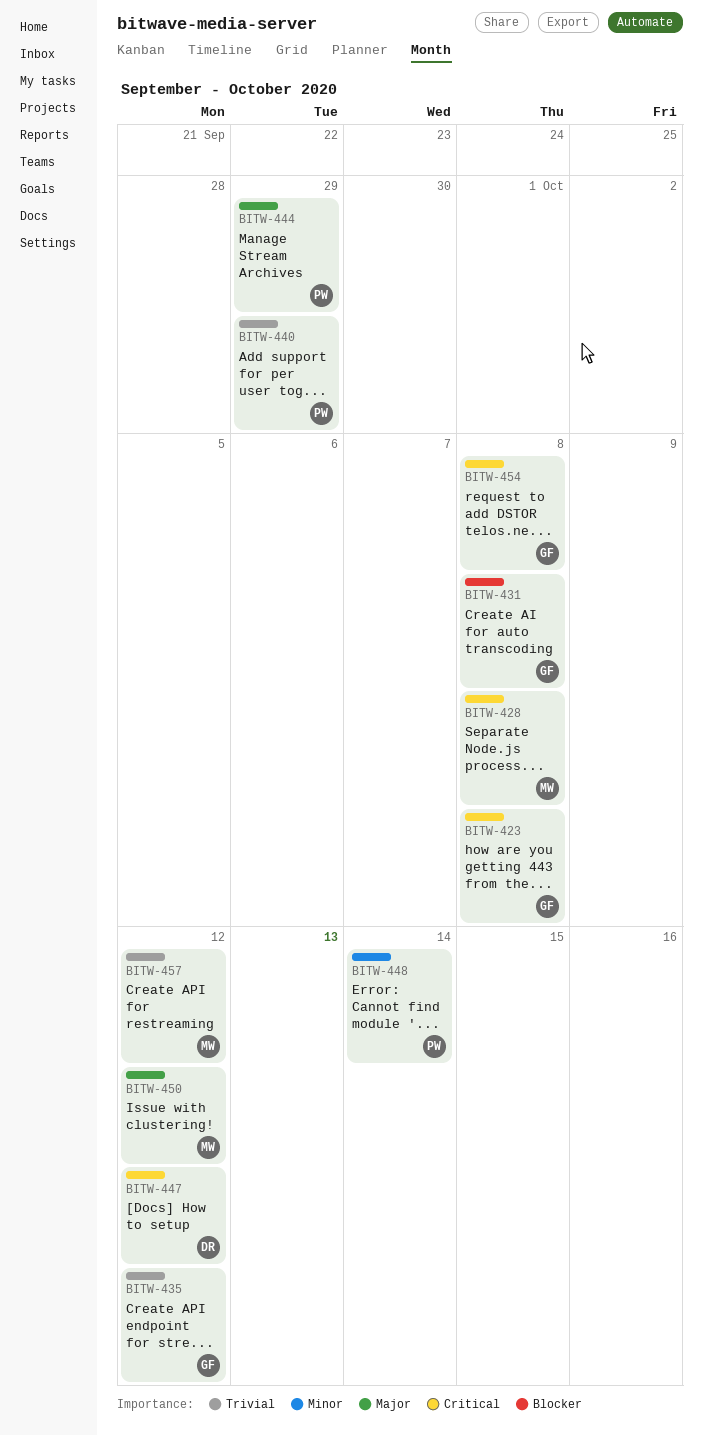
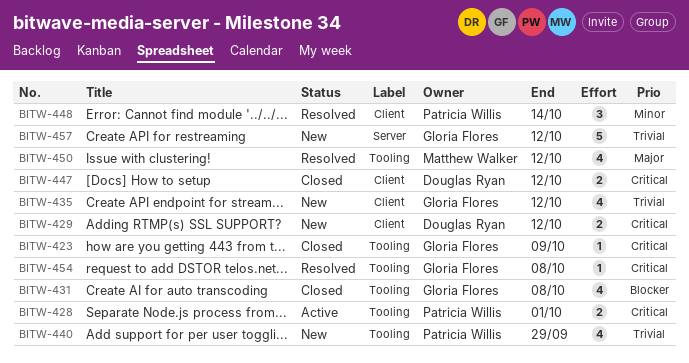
BITW-423, due: Oct 8 -> Oct 9
BITW-428, owner: Matthew Walker -> Patricia Willis
BITW-428, due: Oct 8 -> Oct 1
BITW-429: none -> present
BITW-444: present -> none
BITW-457, owner: Matthew Walker -> Gloria Flores

